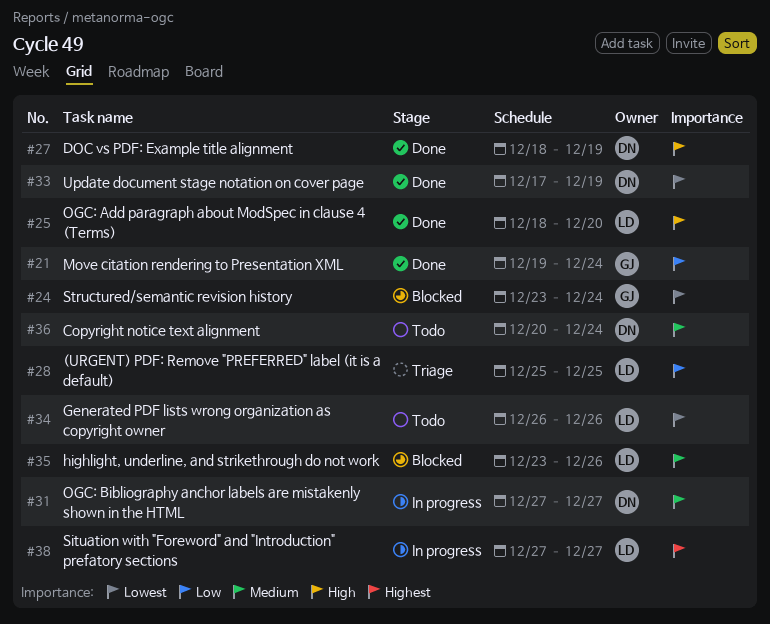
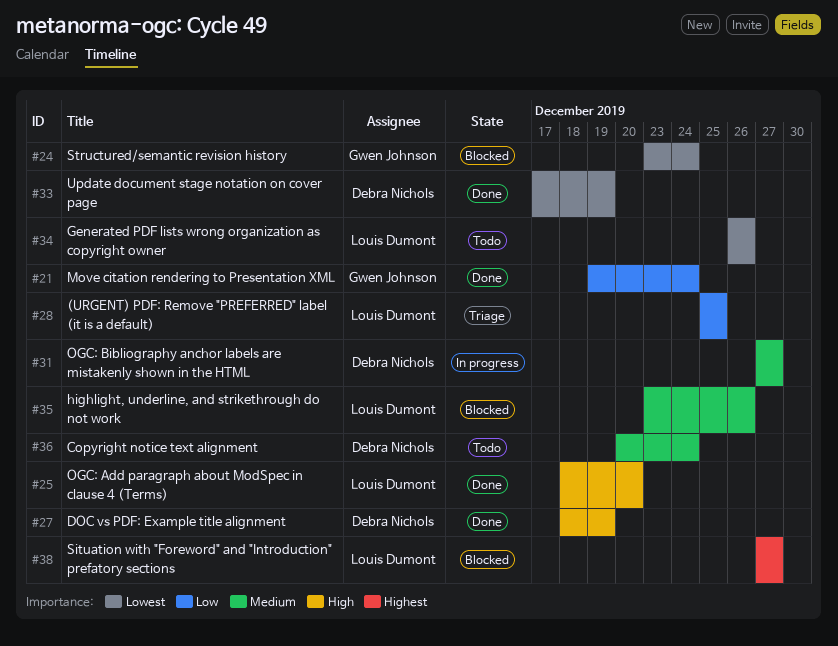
#38, status: In progress -> Blocked

